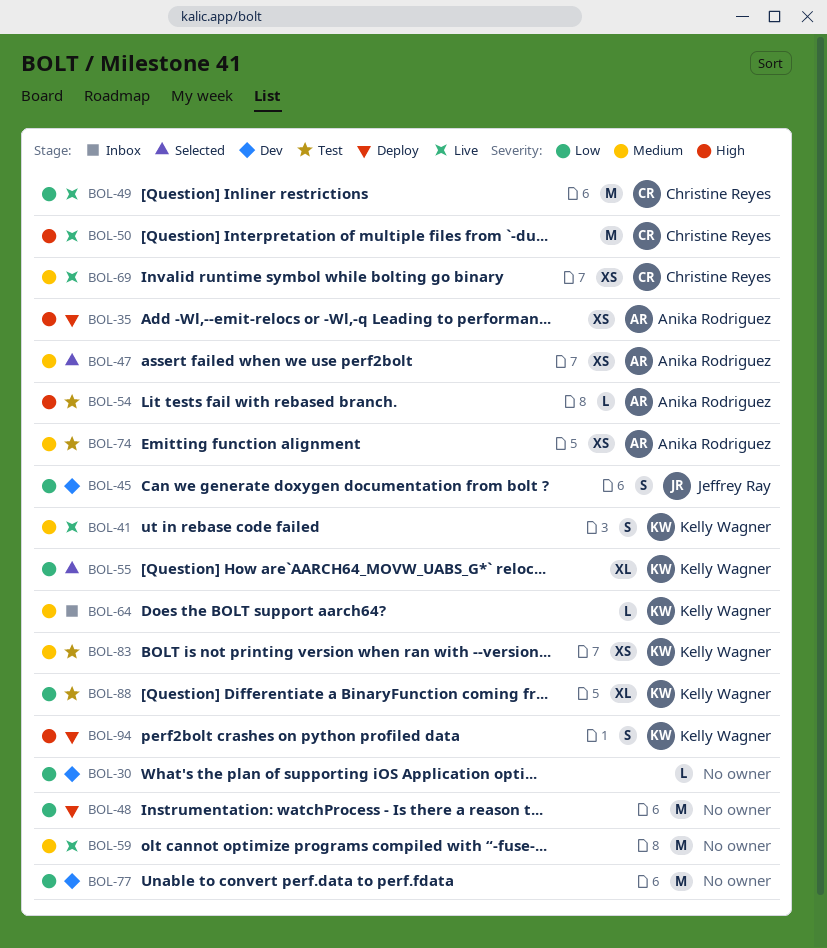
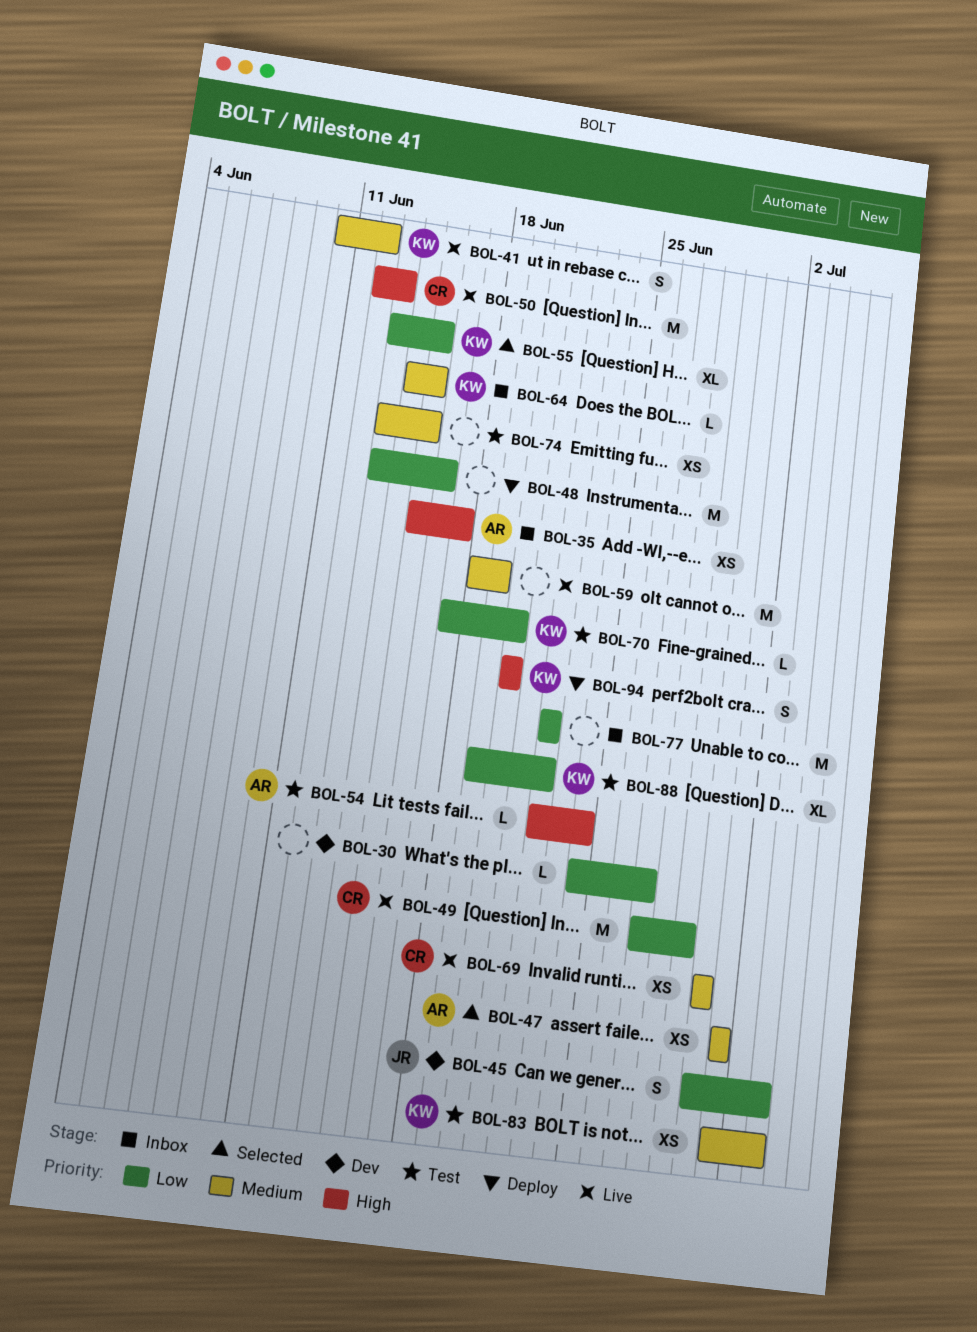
BOL-35, status: Deploy -> Inbox
BOL-70: none -> present
BOL-74, owner: Anika Rodriguez -> none
BOL-77, status: Dev -> Inbox

